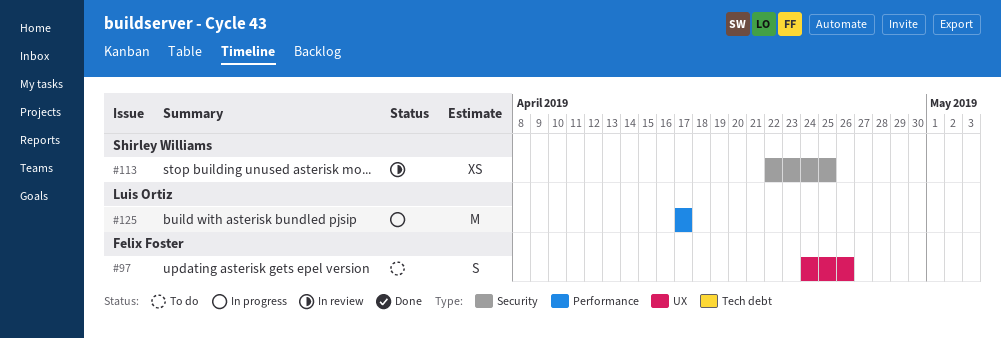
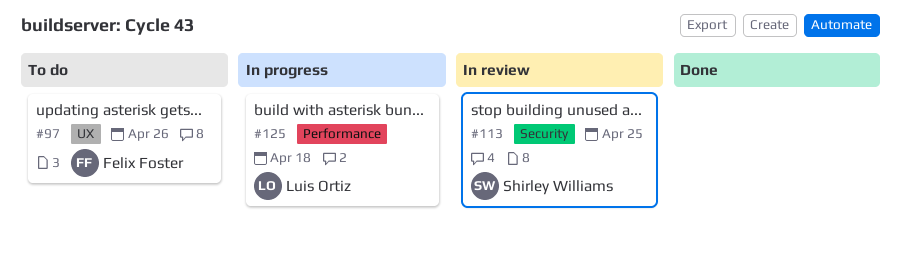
#125, due: Apr 17 -> Apr 18

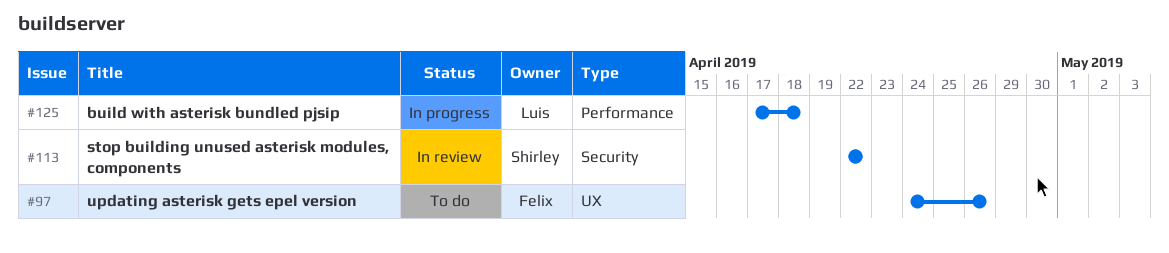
#113, due: Apr 25 -> Apr 22

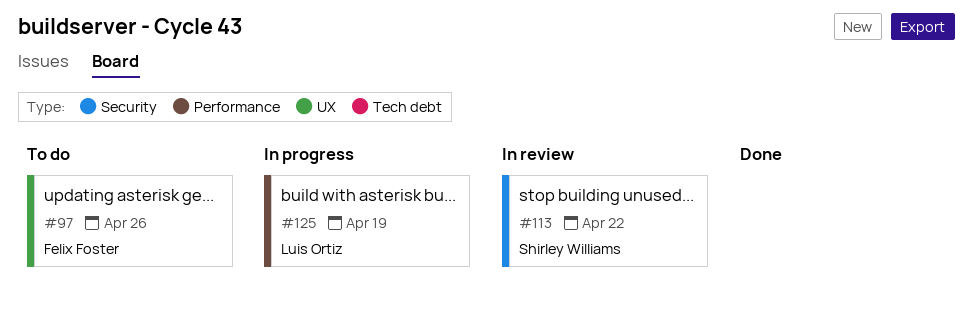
#125, due: Apr 18 -> Apr 19

